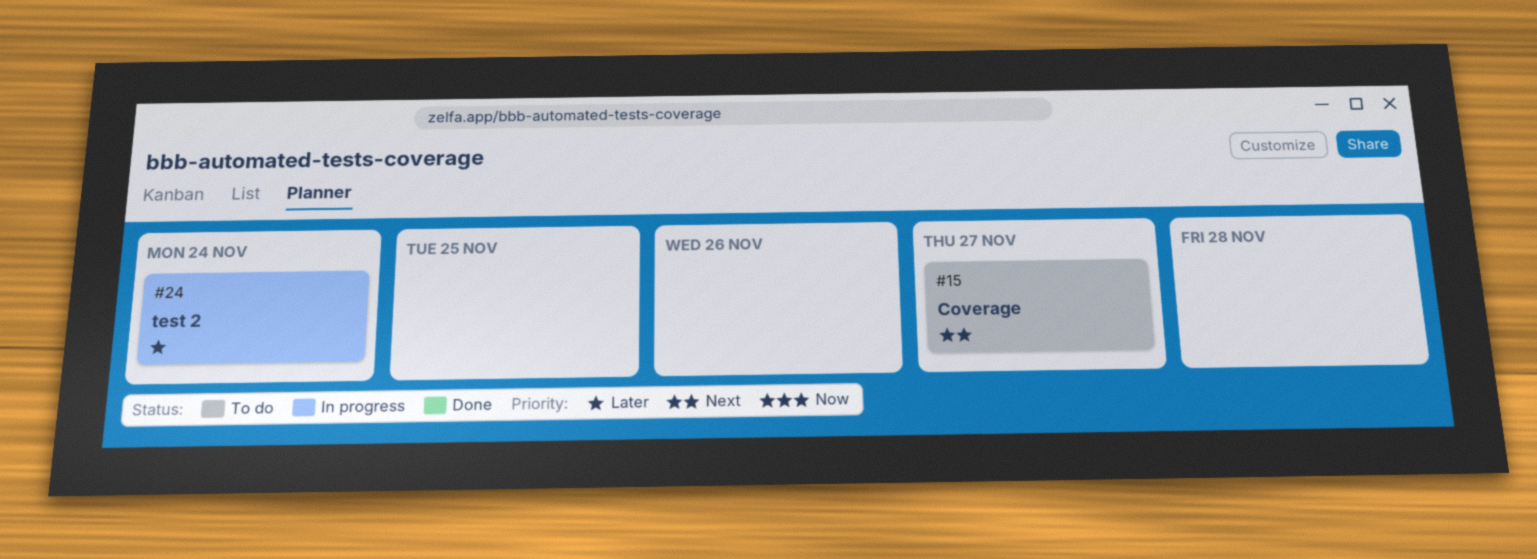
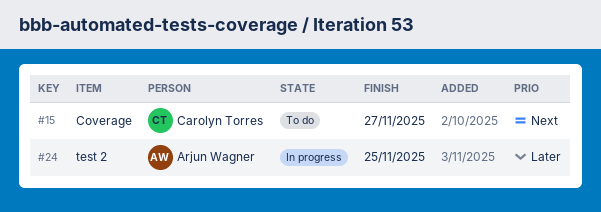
#24, due: Nov 24 -> Nov 25

